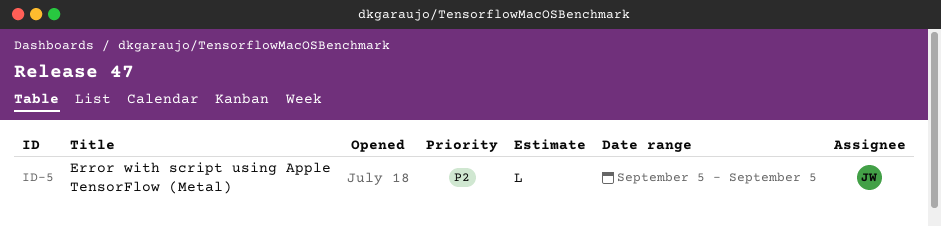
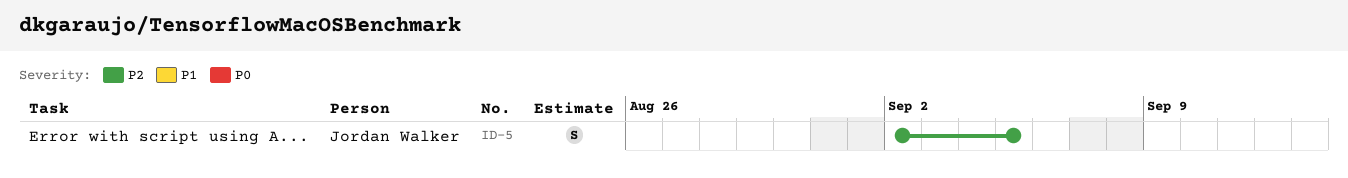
ID-5, estimate: L -> S
ID-5, start: Sep 5 -> Sep 2

